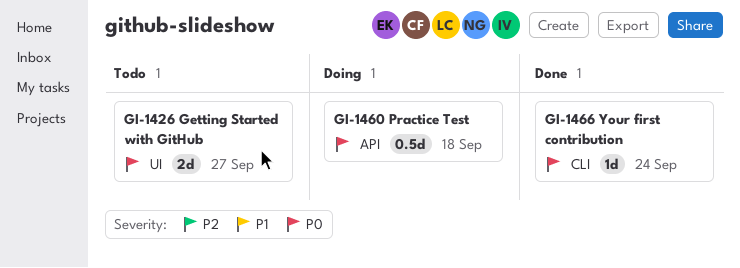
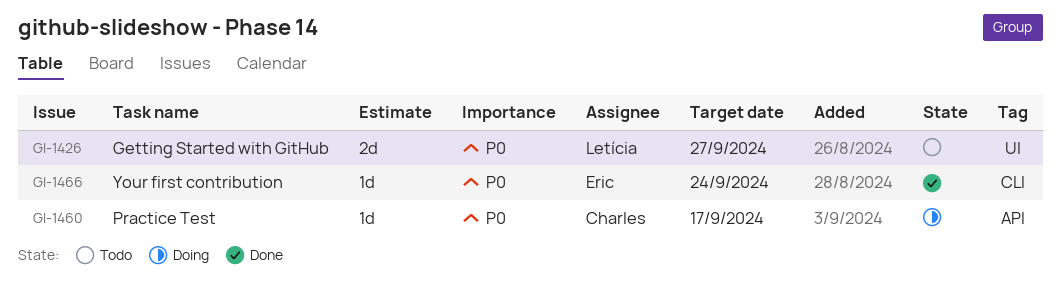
GI-1460, estimate: 0.5d -> 1d
GI-1460, due: Sep 18 -> Sep 17

